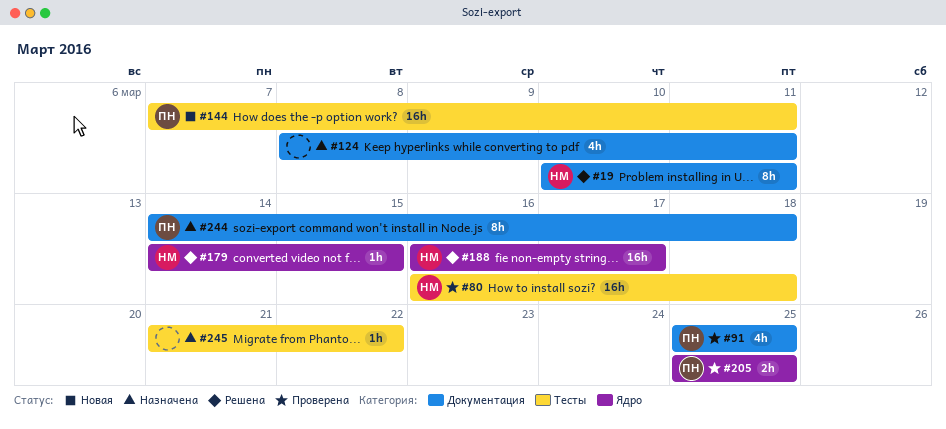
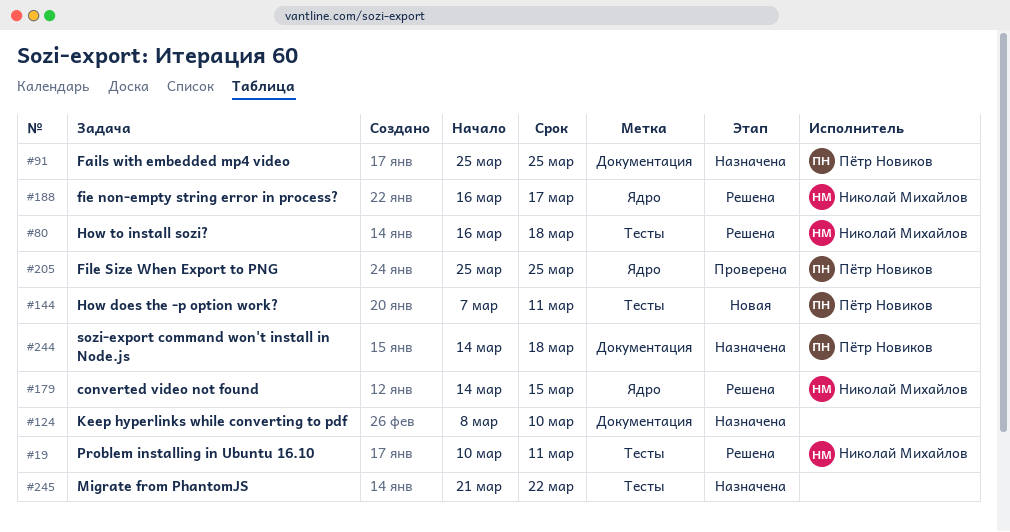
#19, label: Документация -> Тесты
#80, status: Проверена -> Решена
#91, status: Проверена -> Назначена
#124, due: Mar 11 -> Mar 10

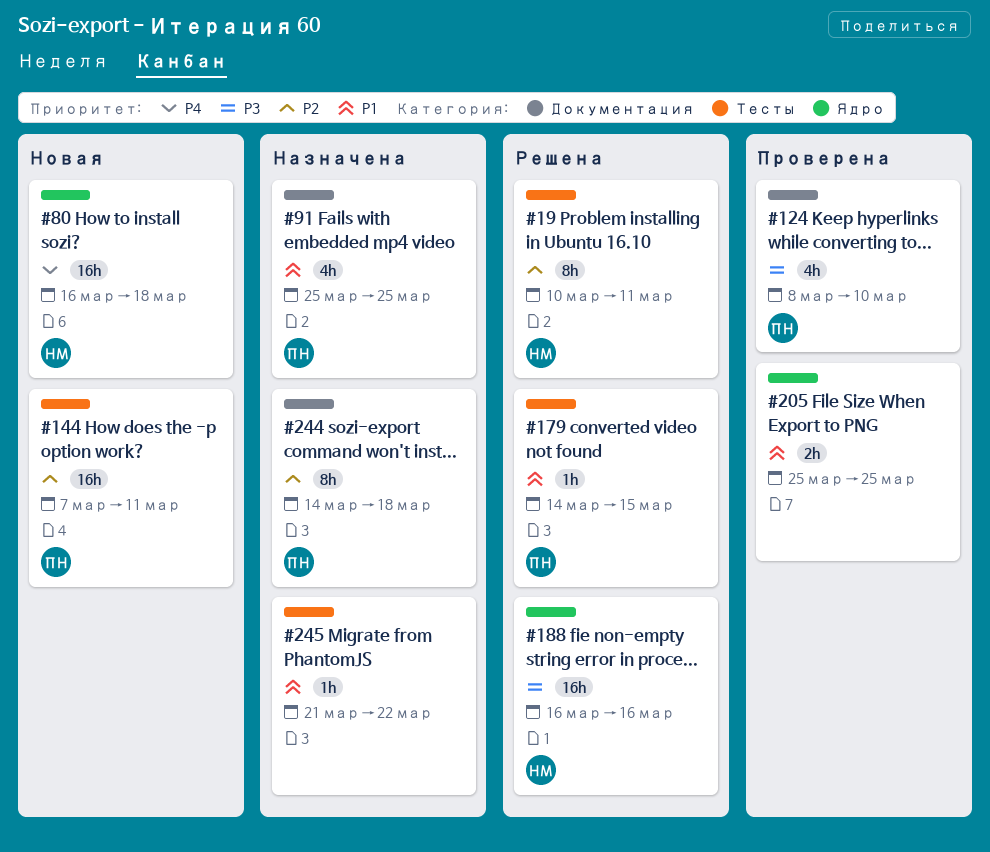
#80, status: Решена -> Новая
#80, label: Тесты -> Ядро
#124, status: Назначена -> Проверена
#124, owner: none -> Пётр Новиков
#179, owner: Николай Михайлов -> Пётр Новиков
#179, label: Ядро -> Тесты
#188, due: Mar 17 -> Mar 16
#205, owner: Пётр Новиков -> none

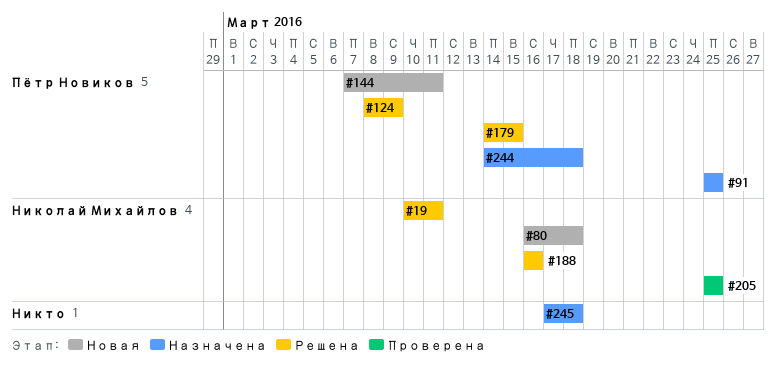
#124, status: Проверена -> Решена
#124, due: Mar 10 -> Mar 9
#205, owner: none -> Николай Михайлов
#245, start: Mar 21 -> Mar 17
#245, due: Mar 22 -> Mar 18

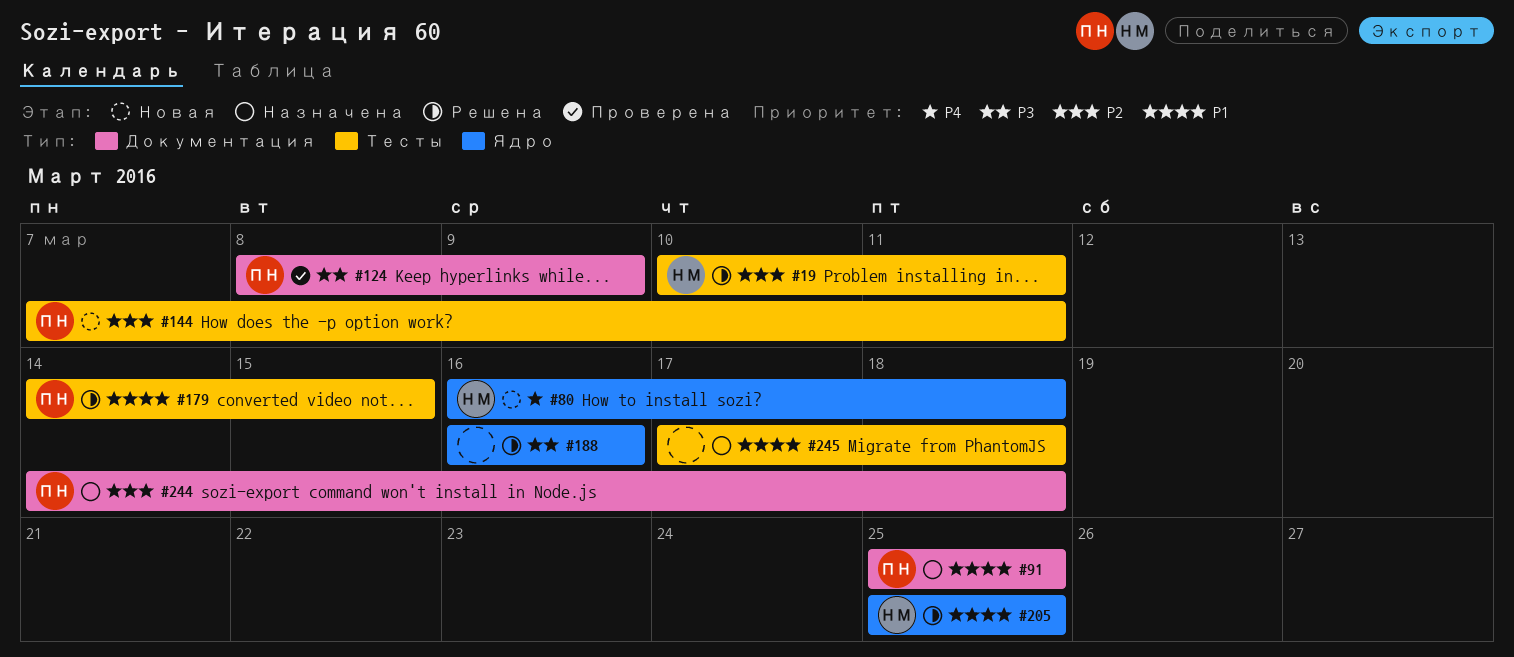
#124, status: Решена -> Проверена
#188, owner: Николай Михайлов -> none
#205, status: Проверена -> Решена

